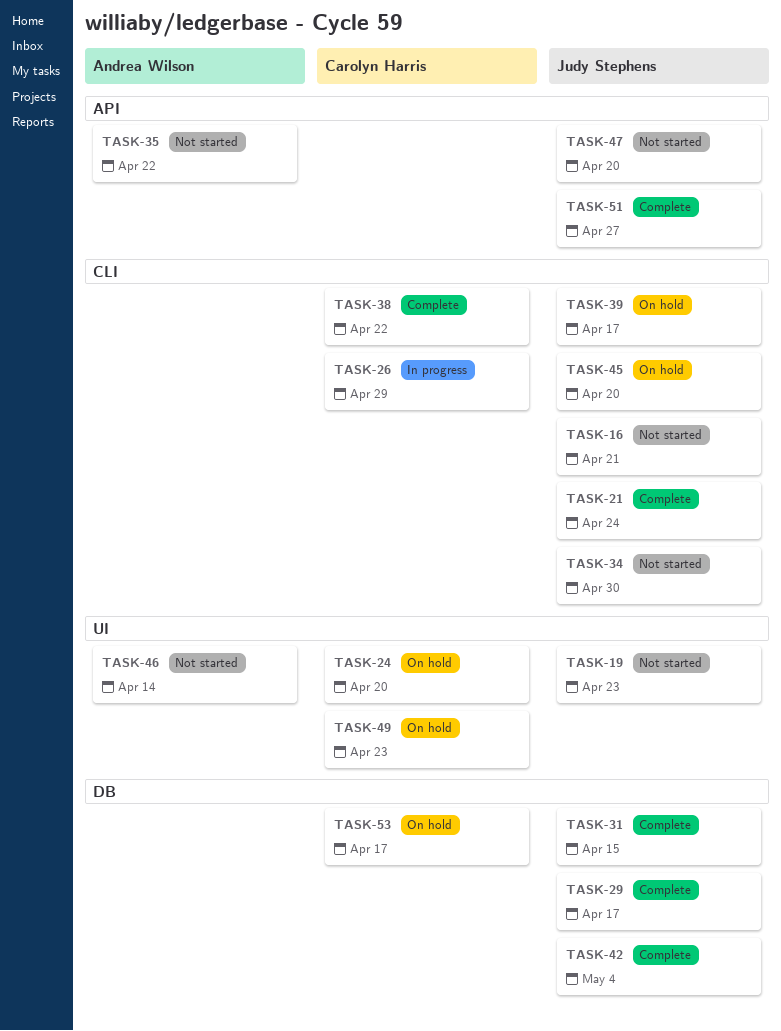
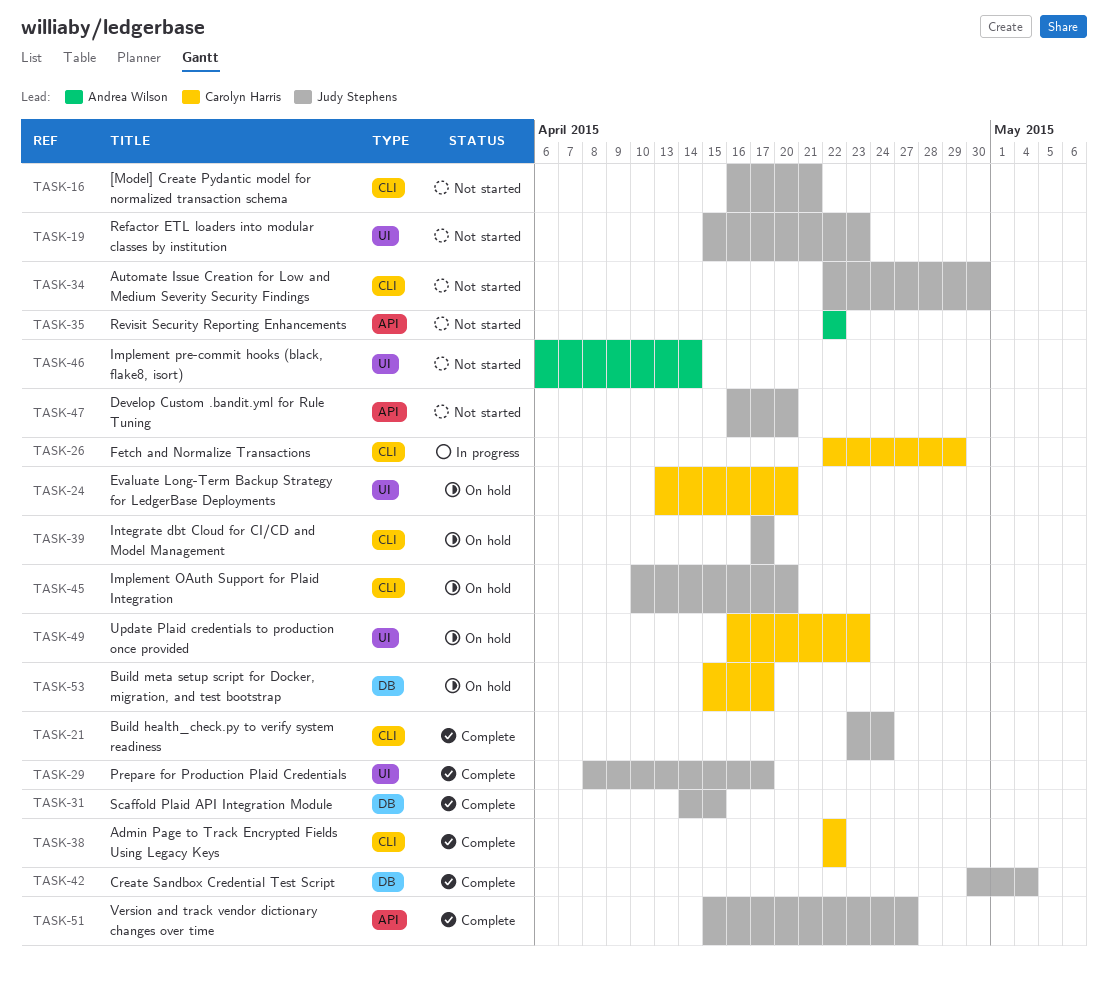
TASK-29, label: DB -> UI

